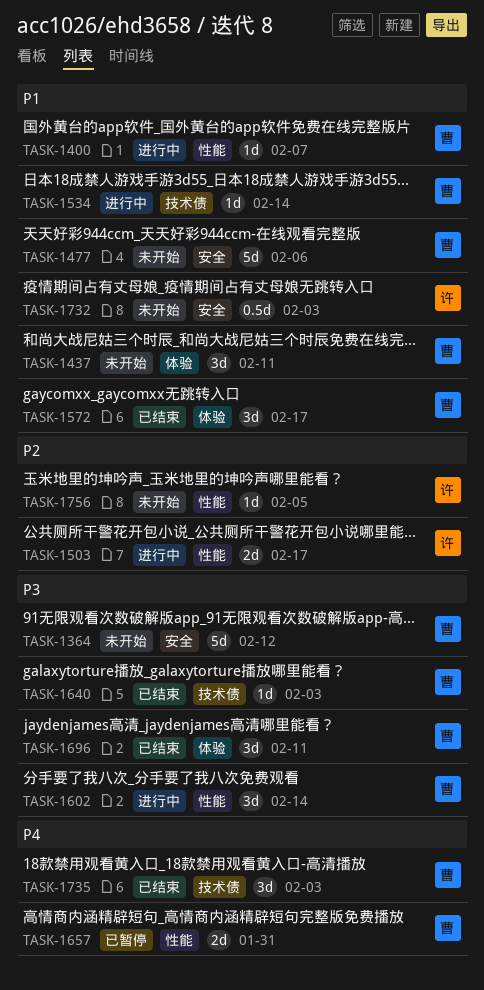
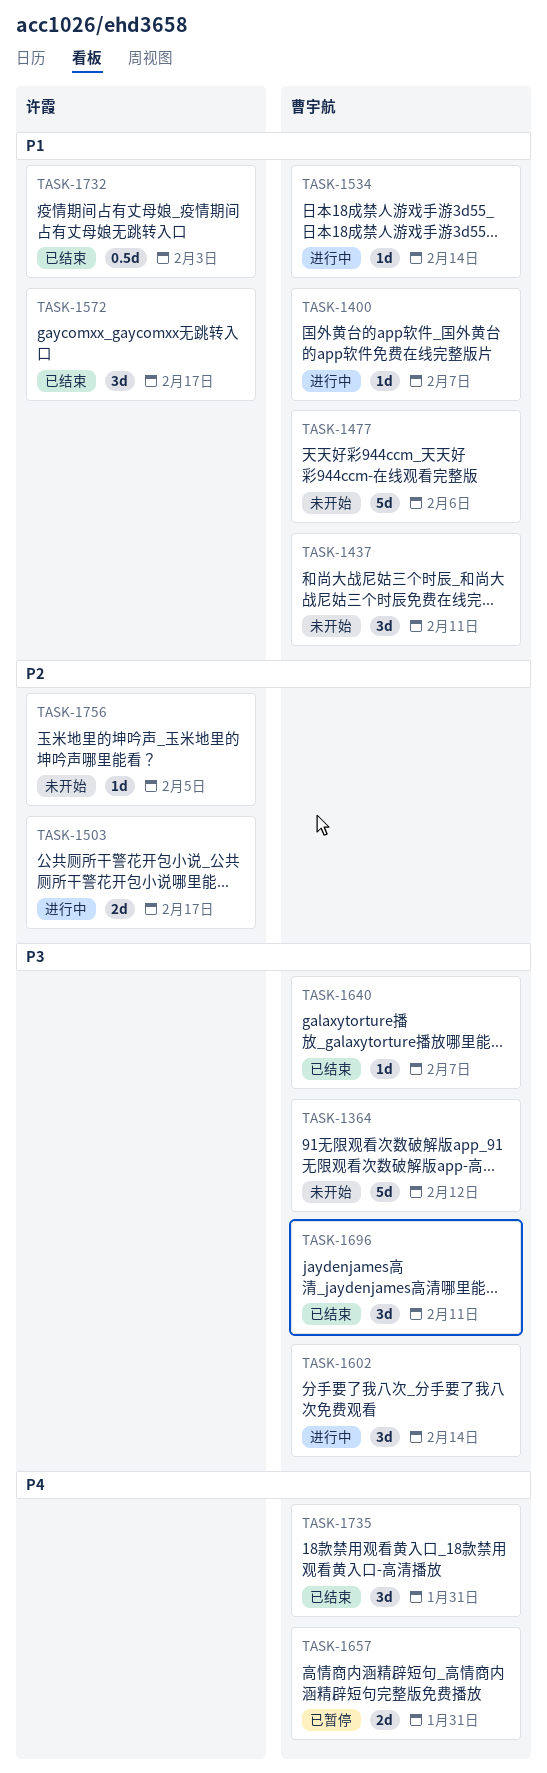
TASK-1572, owner: 曹宇航 -> 许霞
TASK-1640, due: Feb 3 -> Feb 7
TASK-1732, status: 未开始 -> 已结束
TASK-1735, due: Feb 3 -> Jan 31

